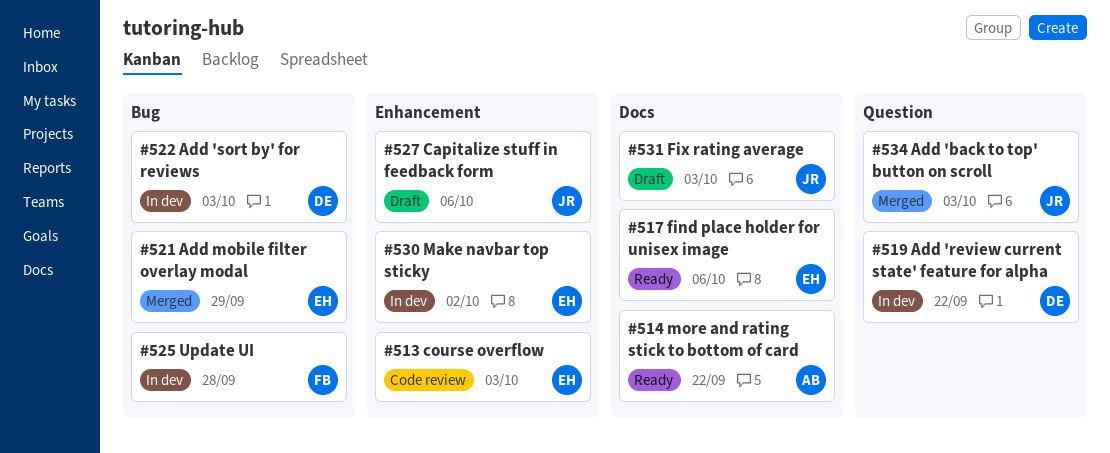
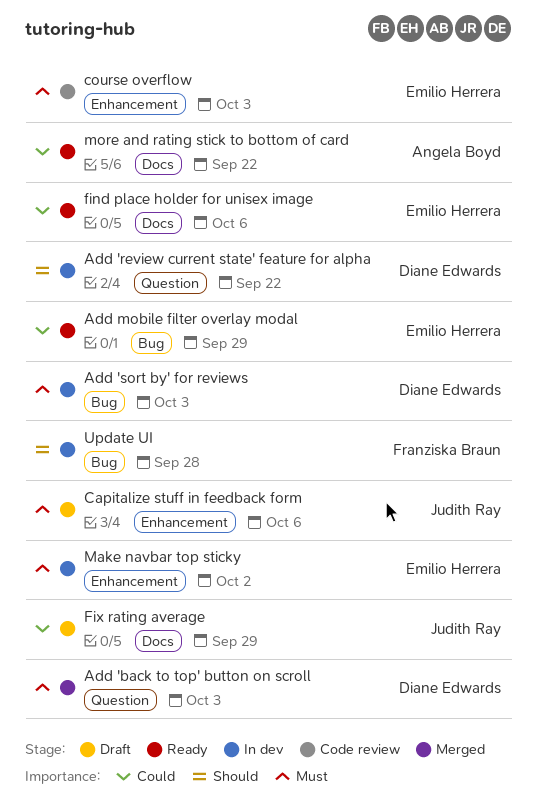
Add 'back to top' button on scroll, owner: Judith Ray -> Diane Edwards
Add mobile filter overlay modal, status: Merged -> Ready
Fix rating average, due: Oct 3 -> Sep 29

